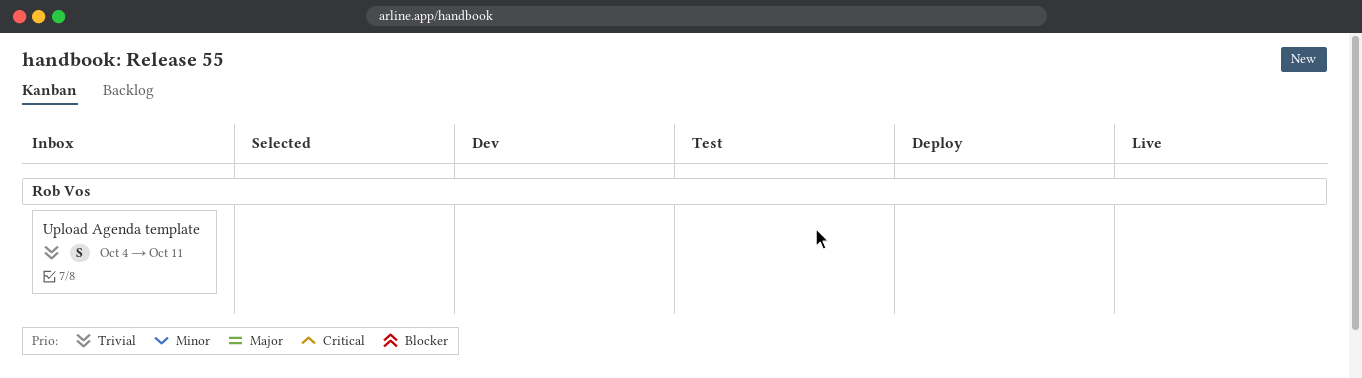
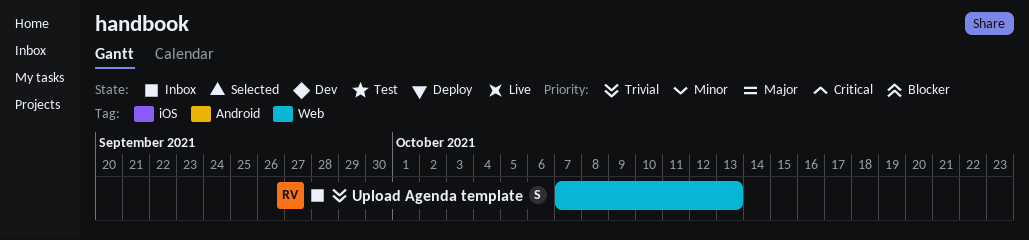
Upload Agenda template, start: Oct 4 -> Oct 7
Upload Agenda template, due: Oct 11 -> Oct 13

